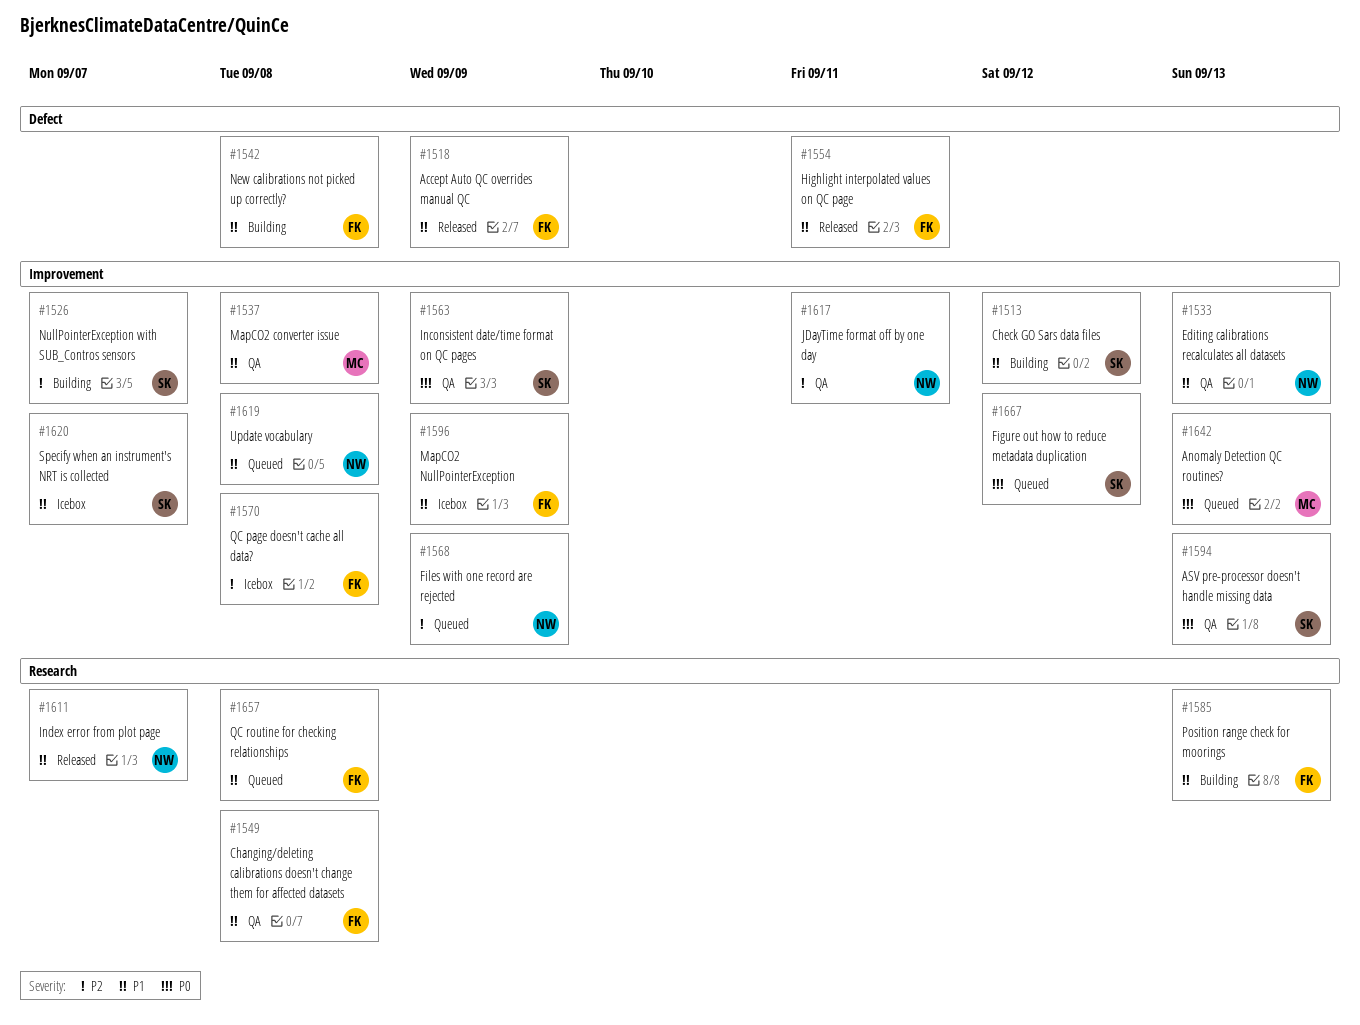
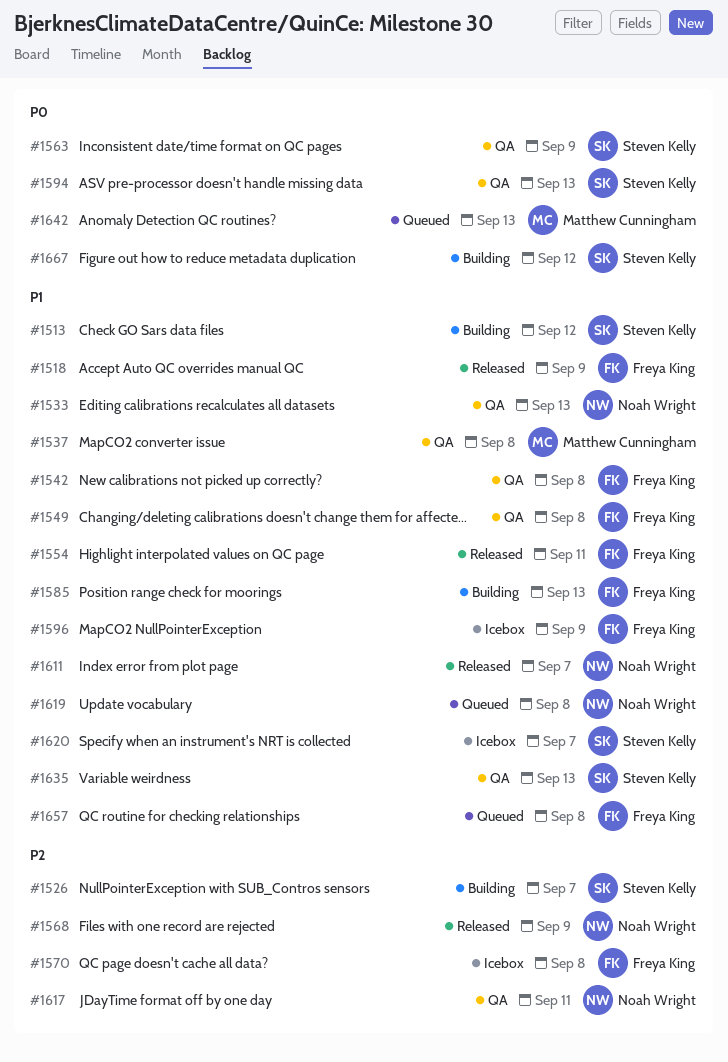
#1542, status: Building -> QA
#1568, status: Queued -> Released
#1635: none -> present
#1667, status: Queued -> Building

